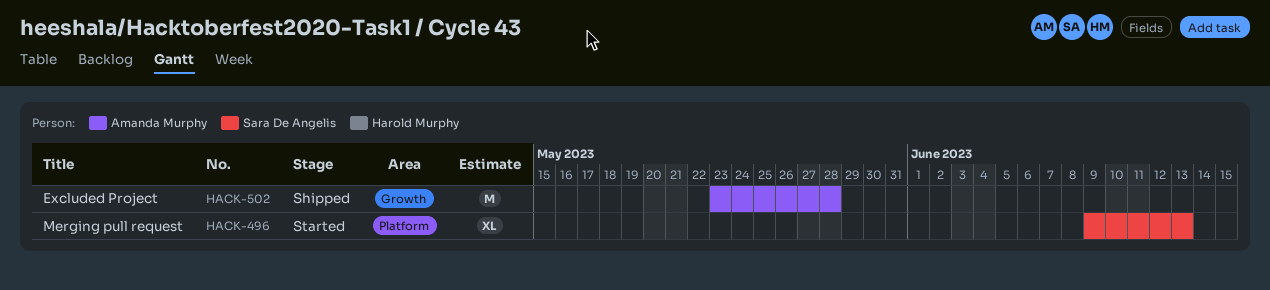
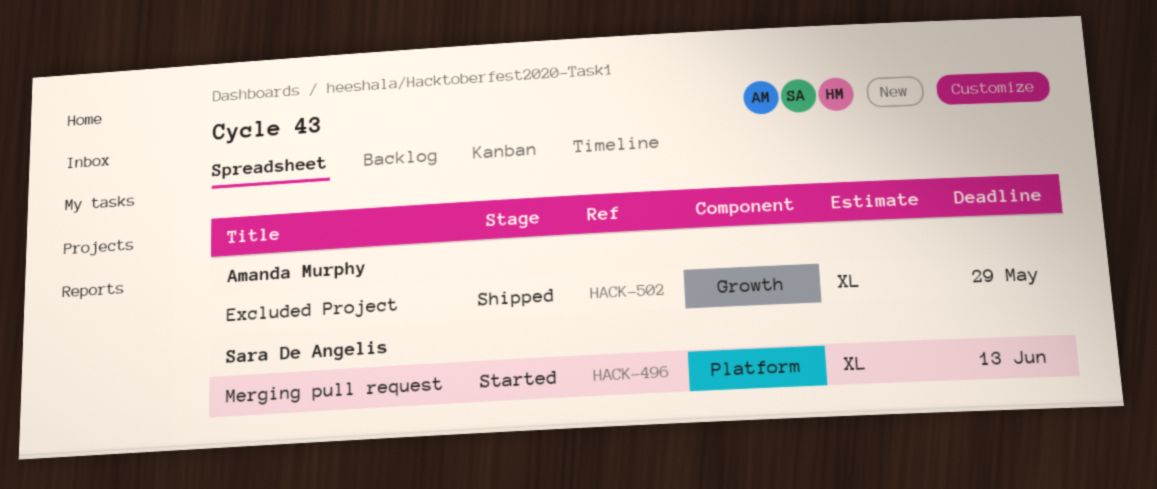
HACK-502, estimate: M -> XL
HACK-502, due: May 28 -> May 29

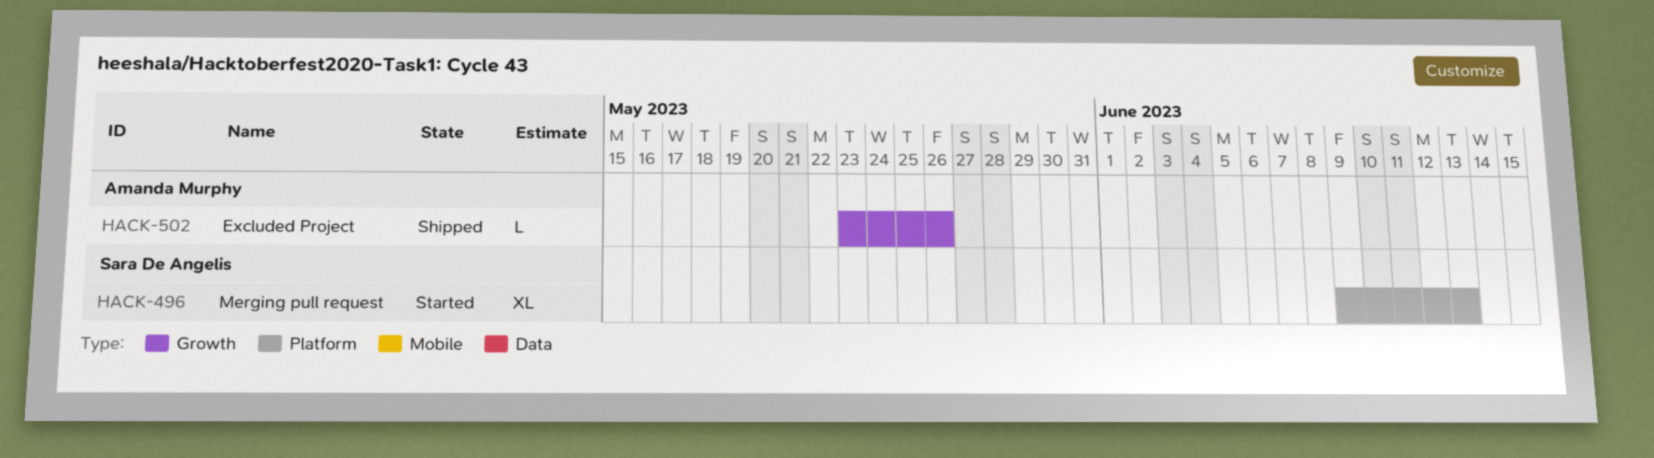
HACK-502, estimate: XL -> L
HACK-502, due: May 29 -> May 26

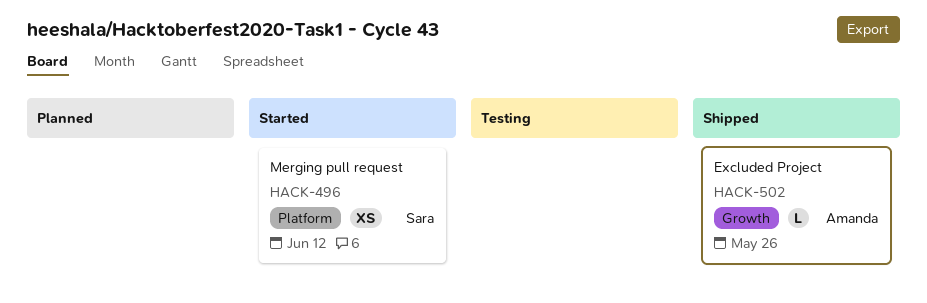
HACK-496, estimate: XL -> XS
HACK-496, due: Jun 13 -> Jun 12

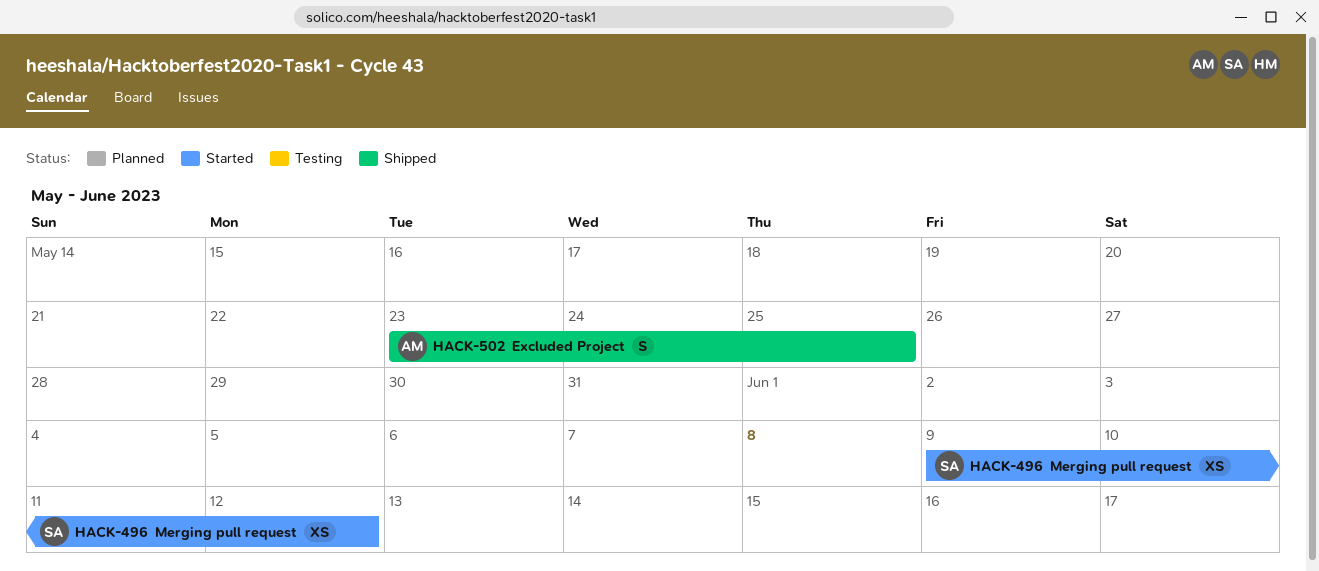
HACK-502, estimate: L -> S
HACK-502, due: May 26 -> May 25

